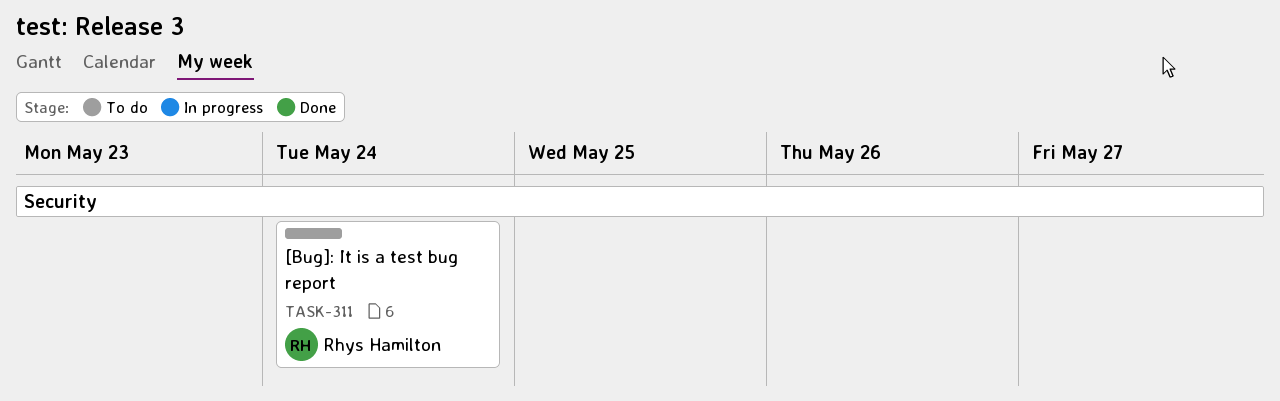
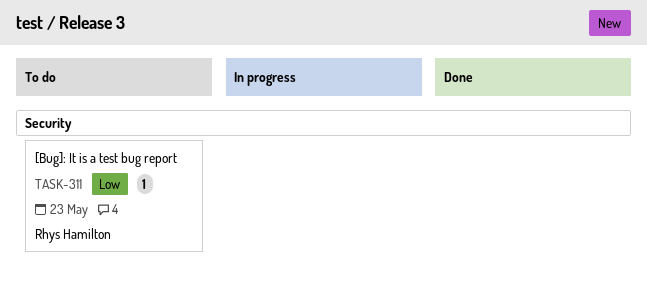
TASK-311, due: May 24 -> May 23

